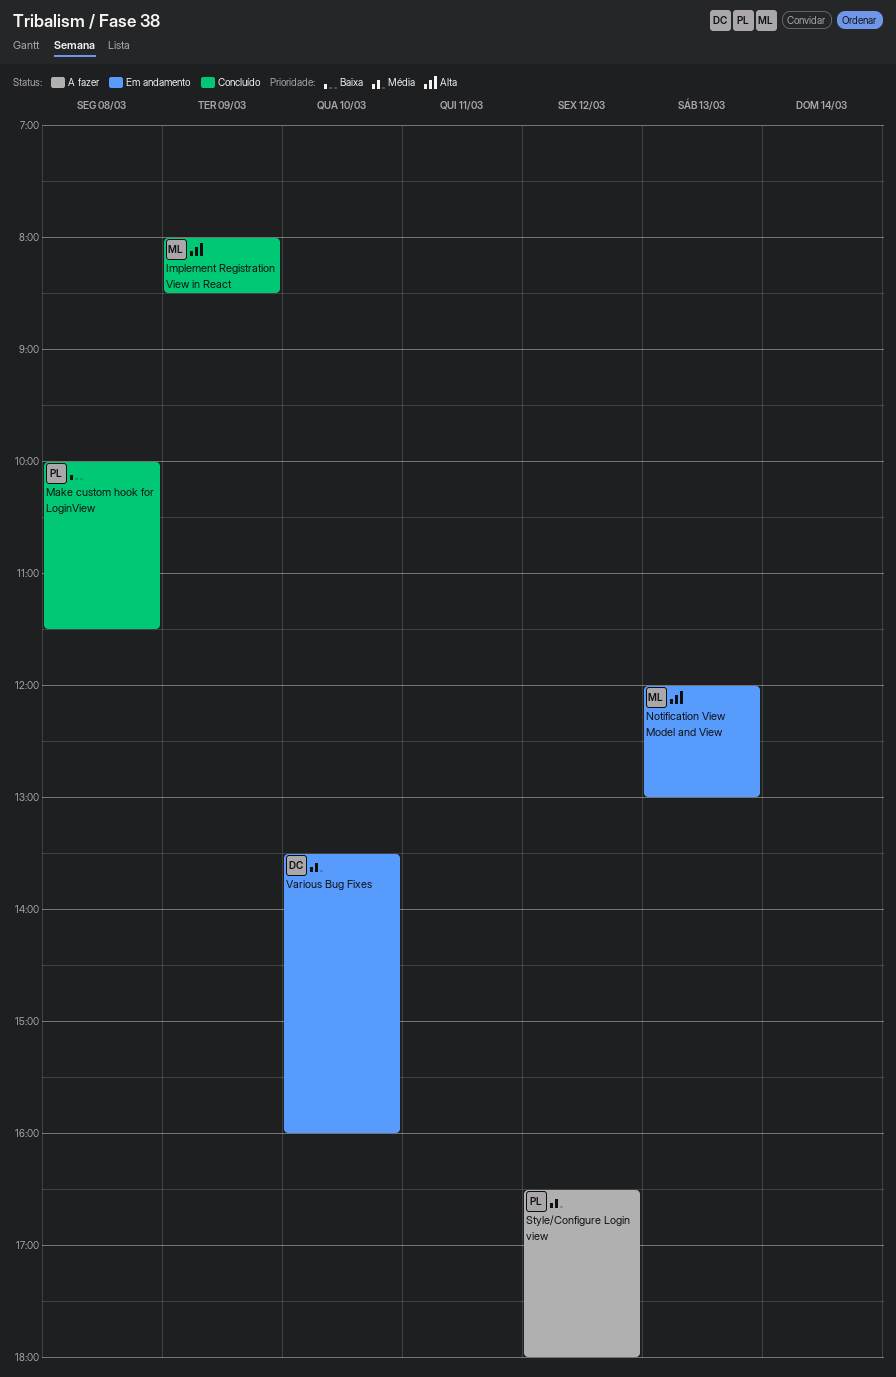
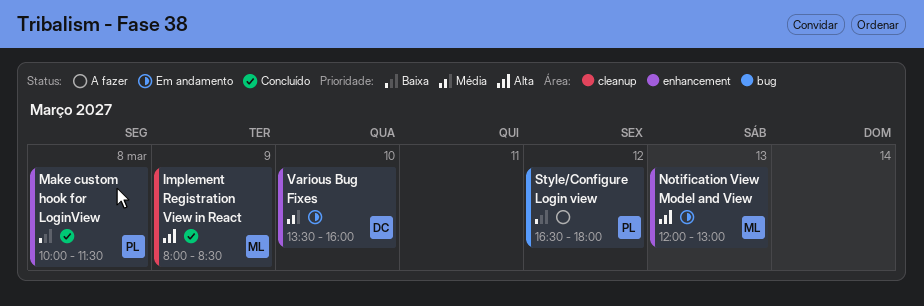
Style/Configure Login view, priority: Média -> Baixa

